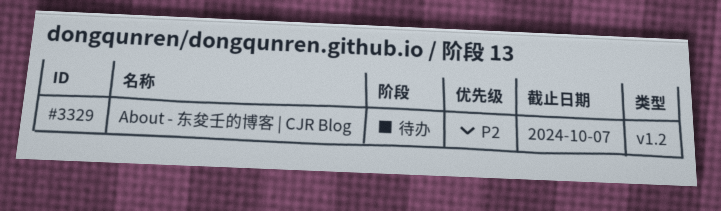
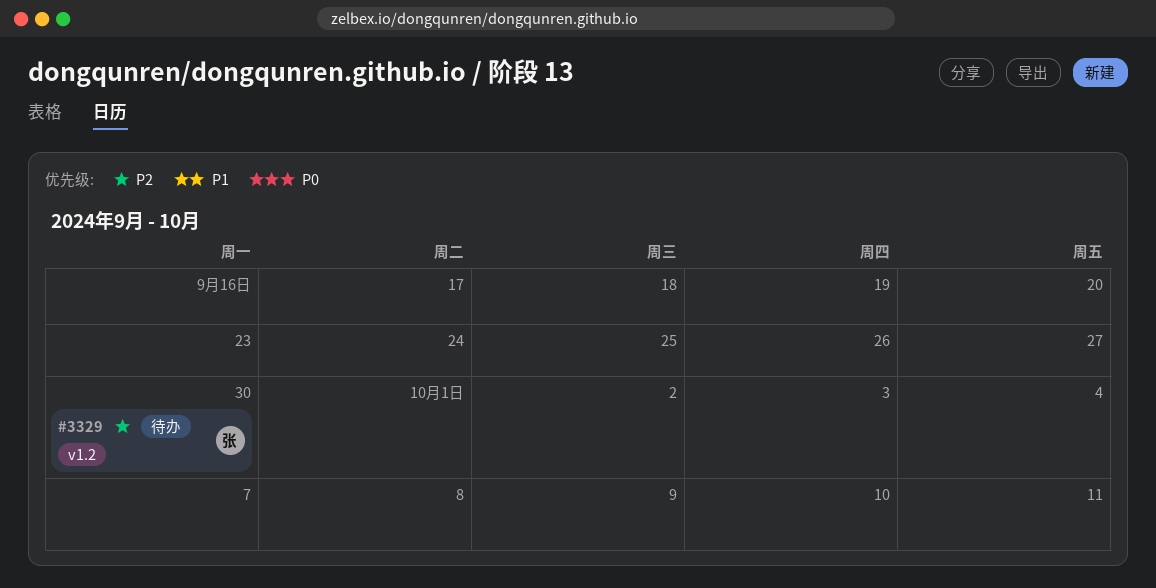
#3329, due: Oct 7 -> Sep 30

